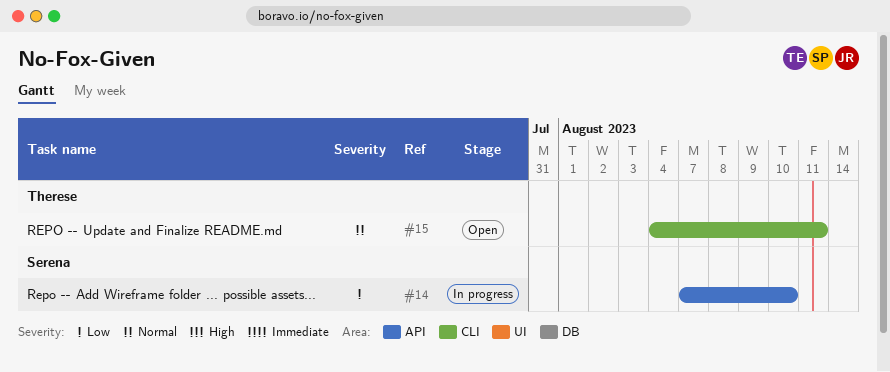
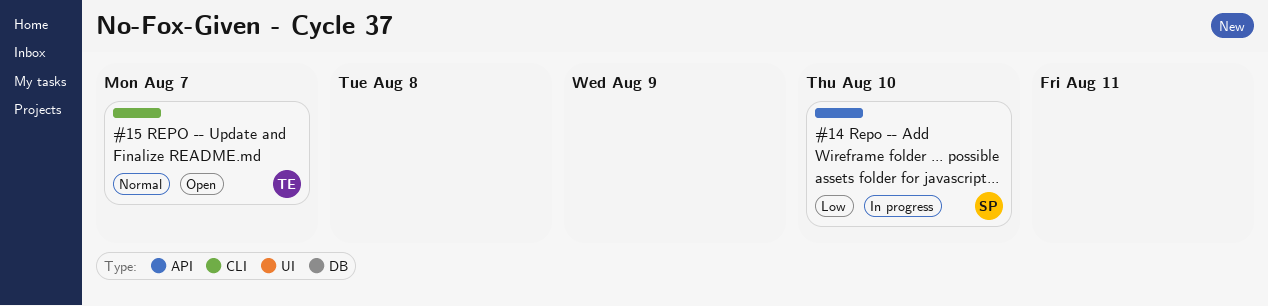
#15, due: Aug 11 -> Aug 7

